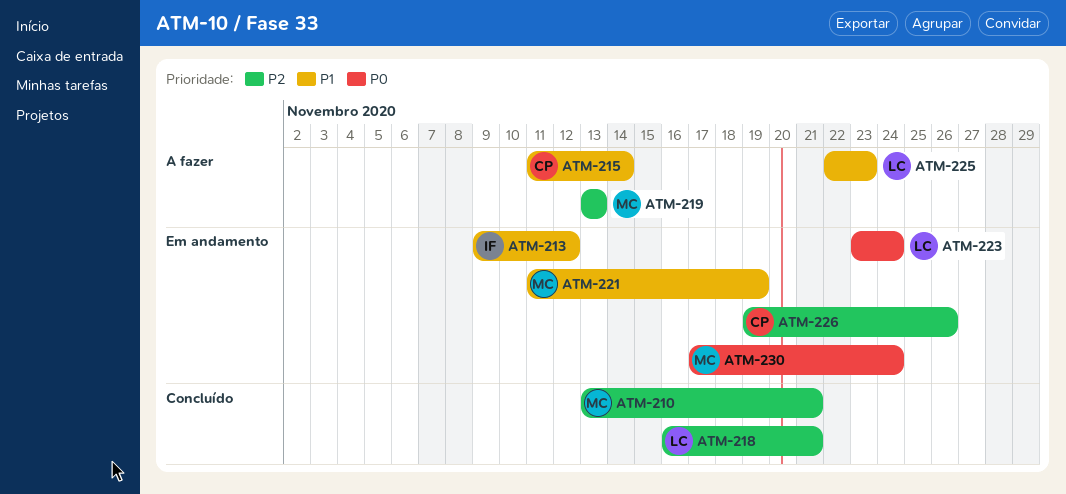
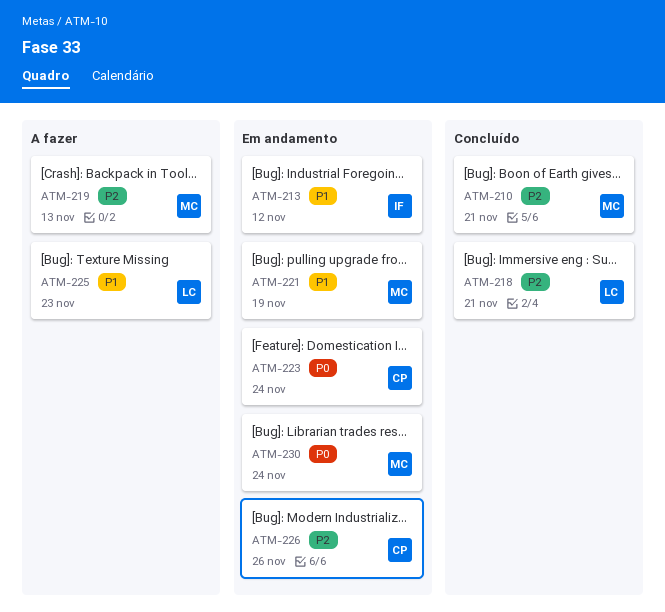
ATM-215: present -> none
ATM-223, owner: LC -> CP

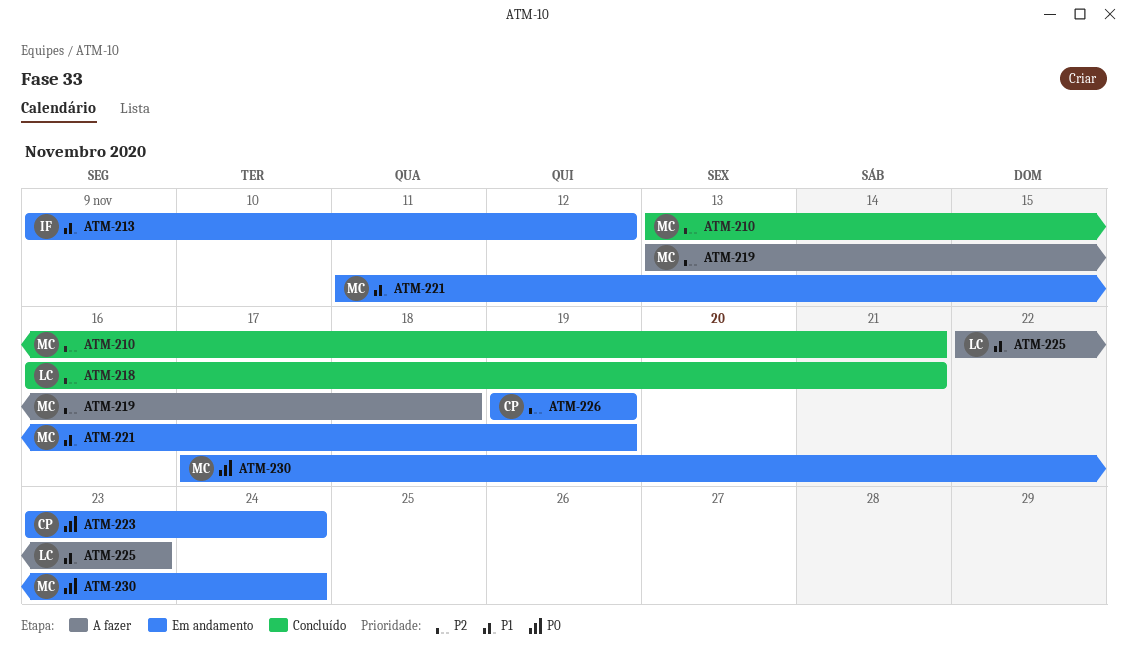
ATM-219, due: Nov 13 -> Nov 18
ATM-226, due: Nov 26 -> Nov 19

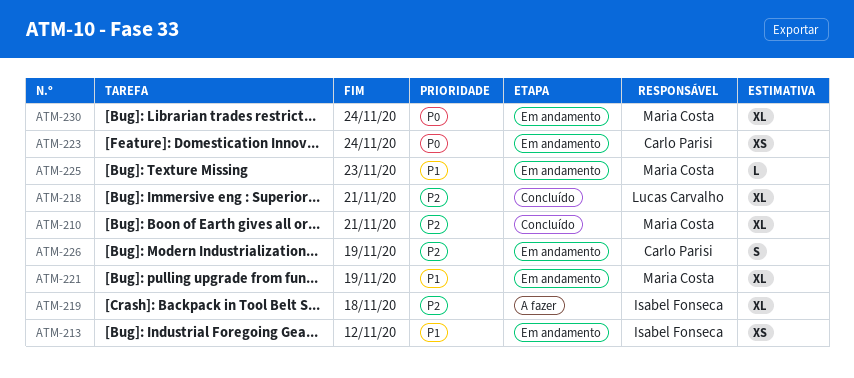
ATM-219, owner: Maria Costa -> Isabel Fonseca
ATM-225, status: A fazer -> Em andamento
ATM-225, owner: Lucas Carvalho -> Maria Costa

